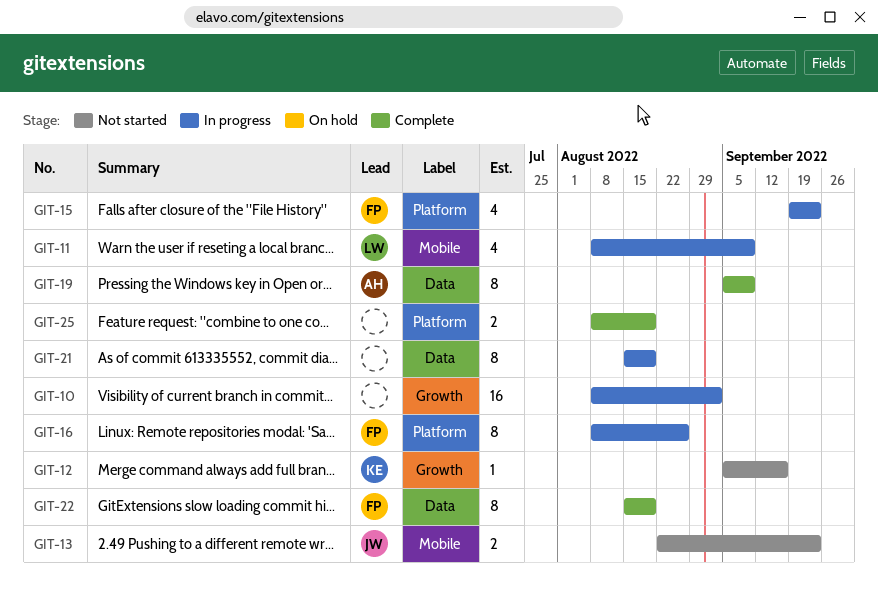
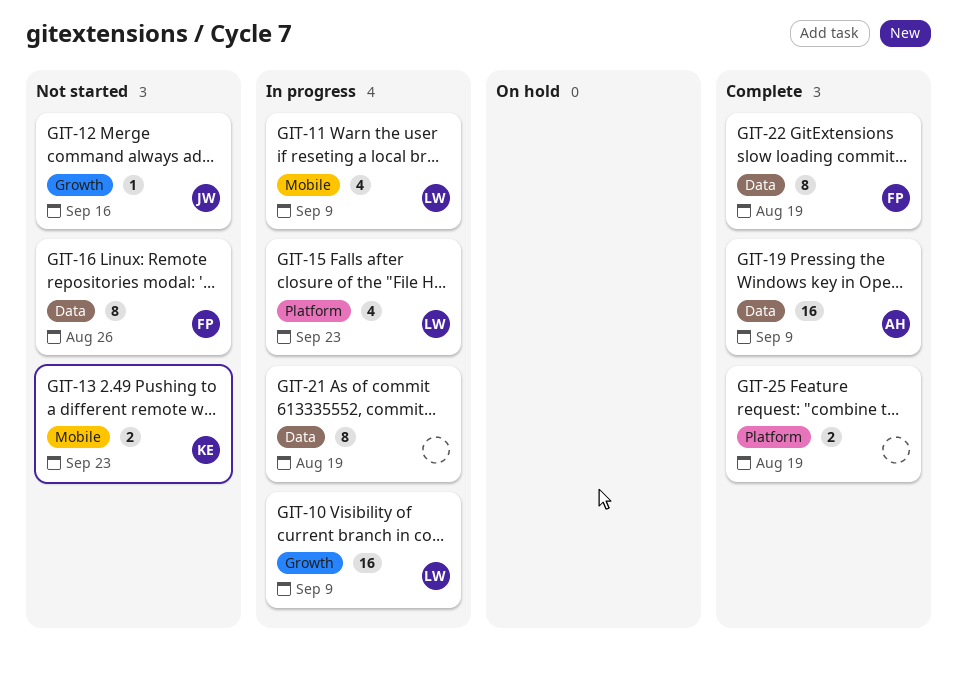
GIT-10, owner: none -> LW
GIT-10, due: Sep 2 -> Sep 9
GIT-12, owner: KE -> JW
GIT-13, owner: JW -> KE
GIT-15, owner: FP -> LW
GIT-16, status: In progress -> Not started
GIT-16, label: Platform -> Data
GIT-19, estimate: 8 -> 16

